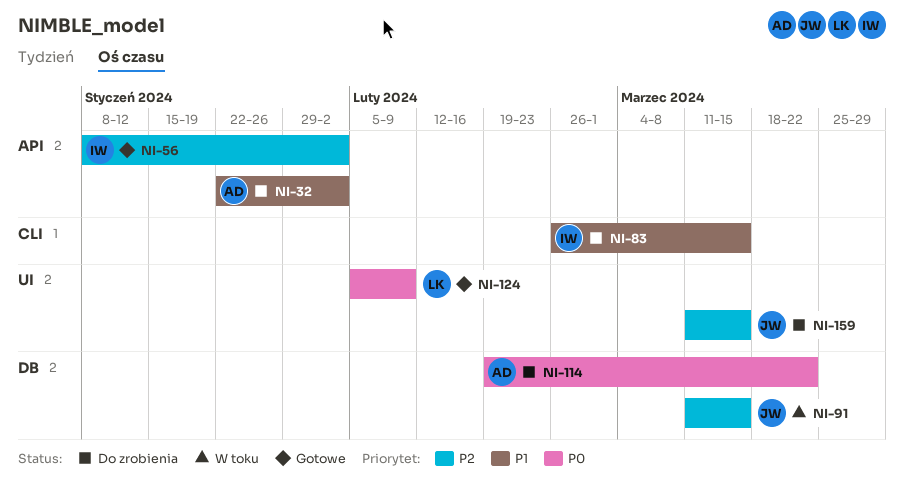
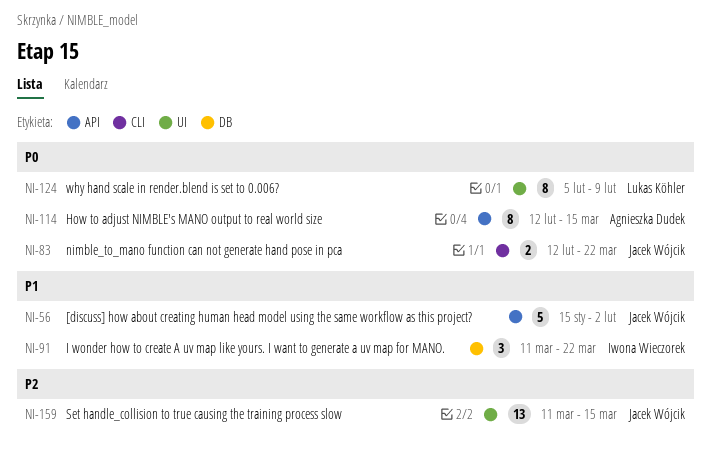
NI-32: present -> none
NI-56, owner: Iwona Wieczorek -> Jacek Wójcik
NI-56, priority: P2 -> P1
NI-56, start: Jan 8 -> Jan 15
NI-83, owner: Iwona Wieczorek -> Jacek Wójcik
NI-83, priority: P1 -> P0
NI-83, start: Feb 26 -> Feb 12
NI-83, due: Mar 15 -> Mar 22
NI-91, owner: Jacek Wójcik -> Iwona Wieczorek
NI-91, priority: P2 -> P1
NI-91, due: Mar 15 -> Mar 22
NI-114, label: DB -> API
NI-114, start: Feb 19 -> Feb 12
NI-114, due: Mar 22 -> Mar 15

